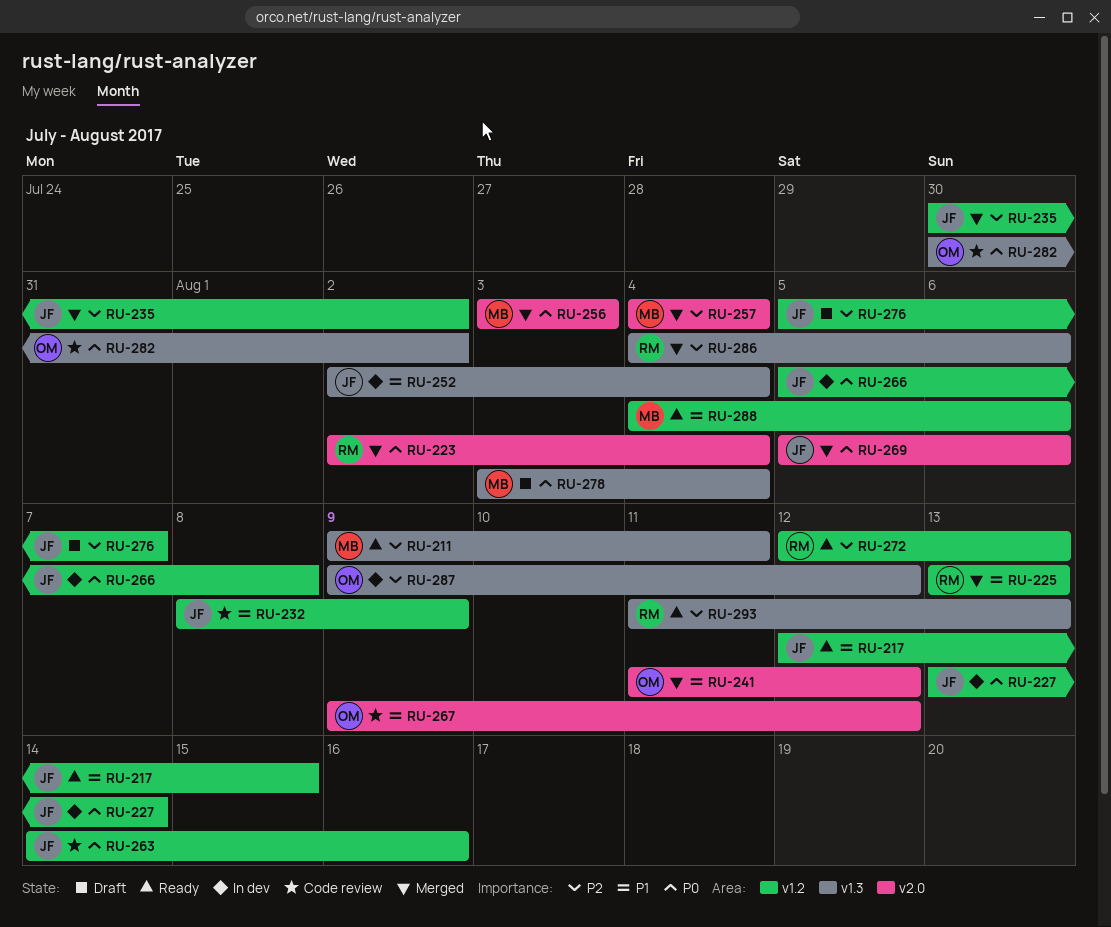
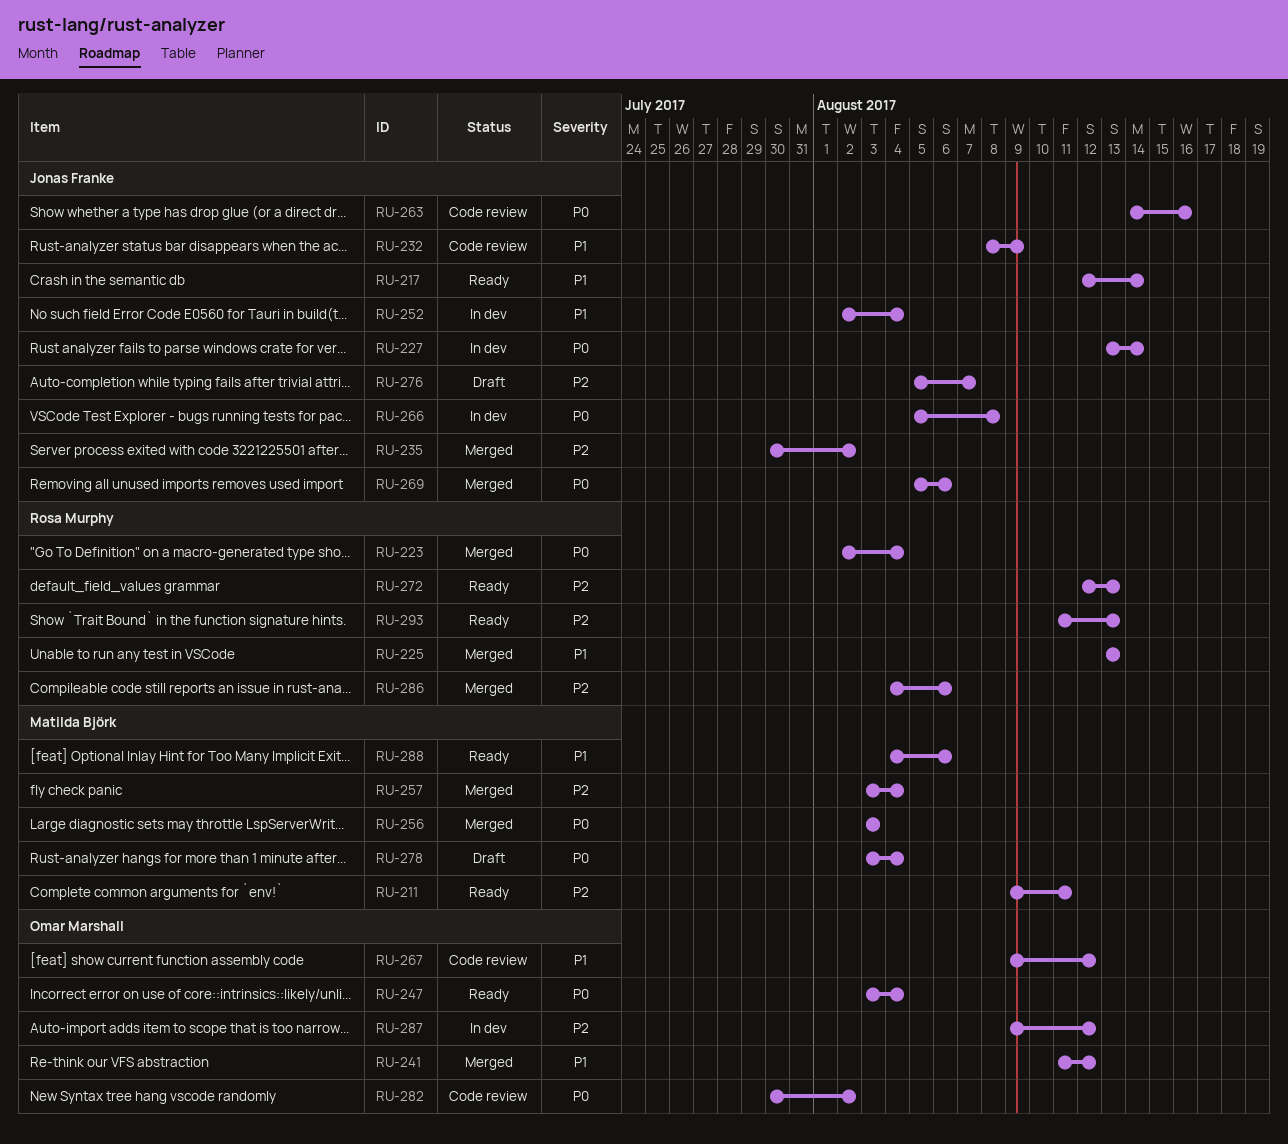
RU-217, due: Aug 15 -> Aug 14
RU-247: none -> present
RU-257, start: Aug 4 -> Aug 3

